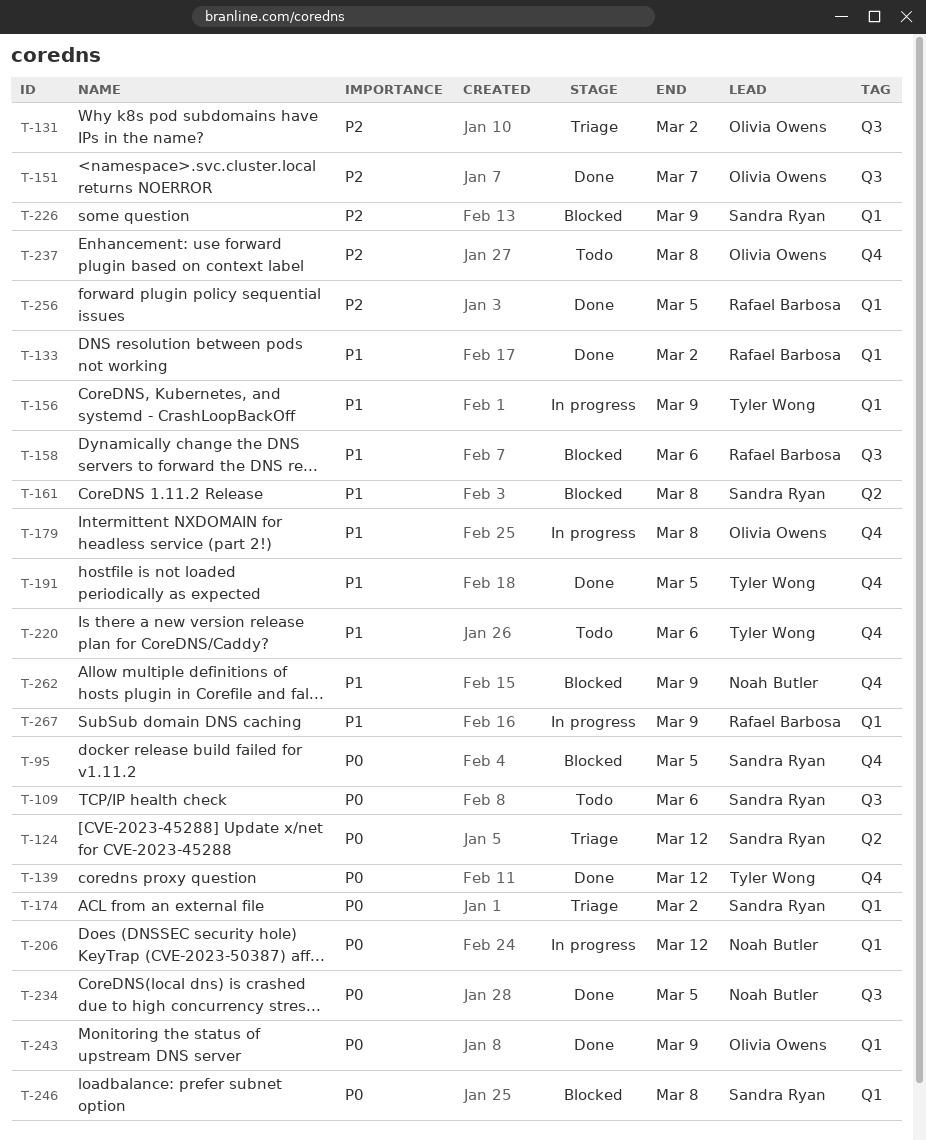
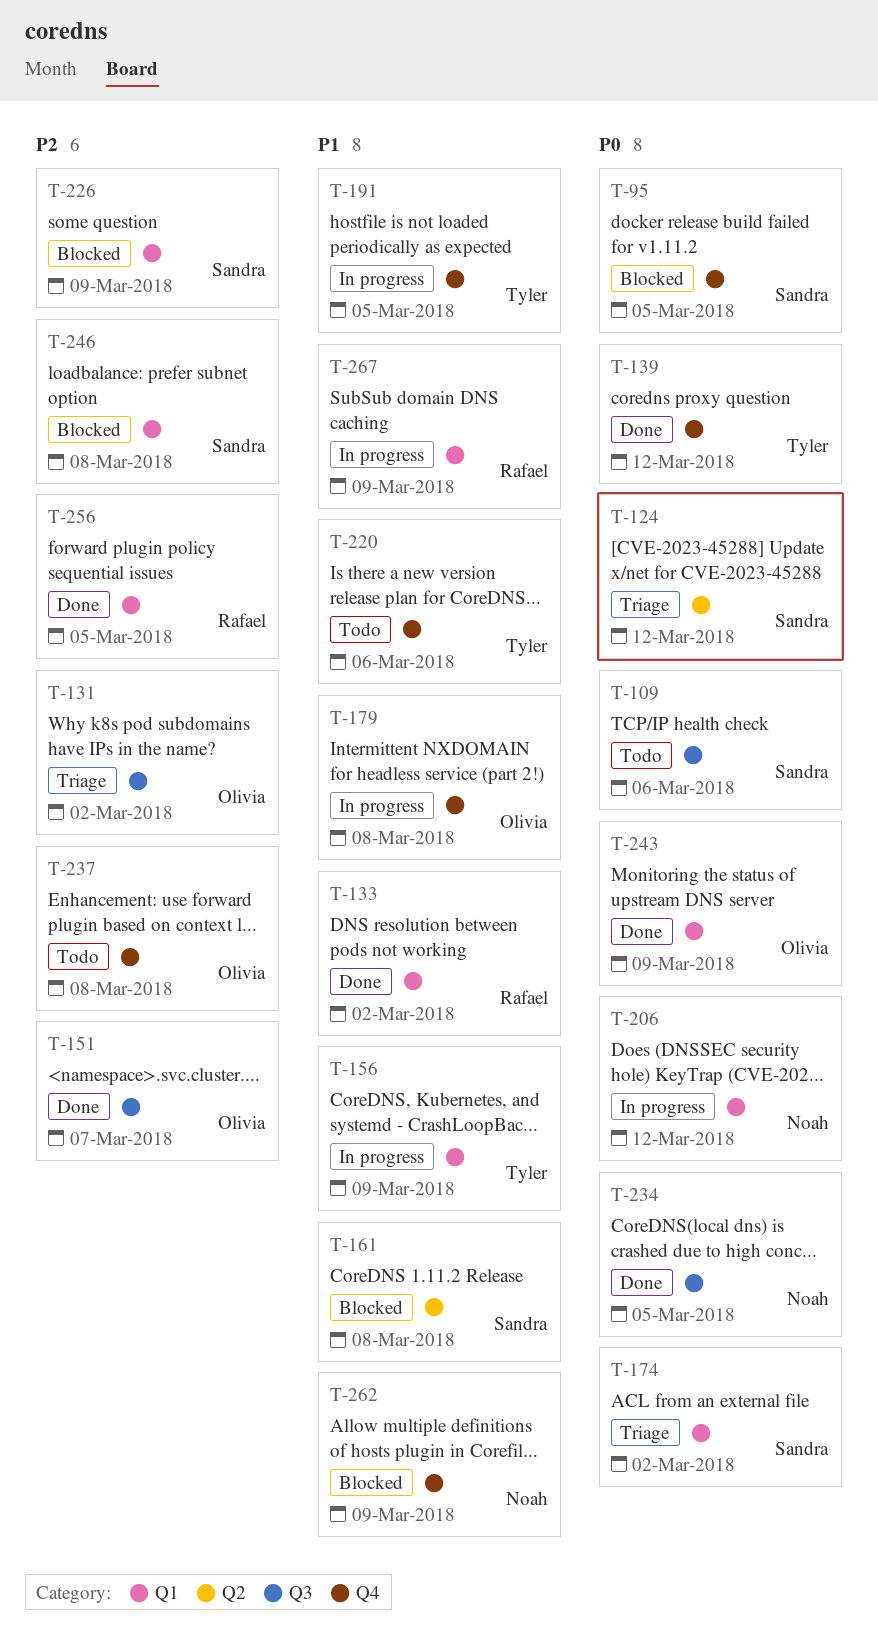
T-158: present -> none
T-191, status: Done -> In progress
T-246, priority: P0 -> P2

